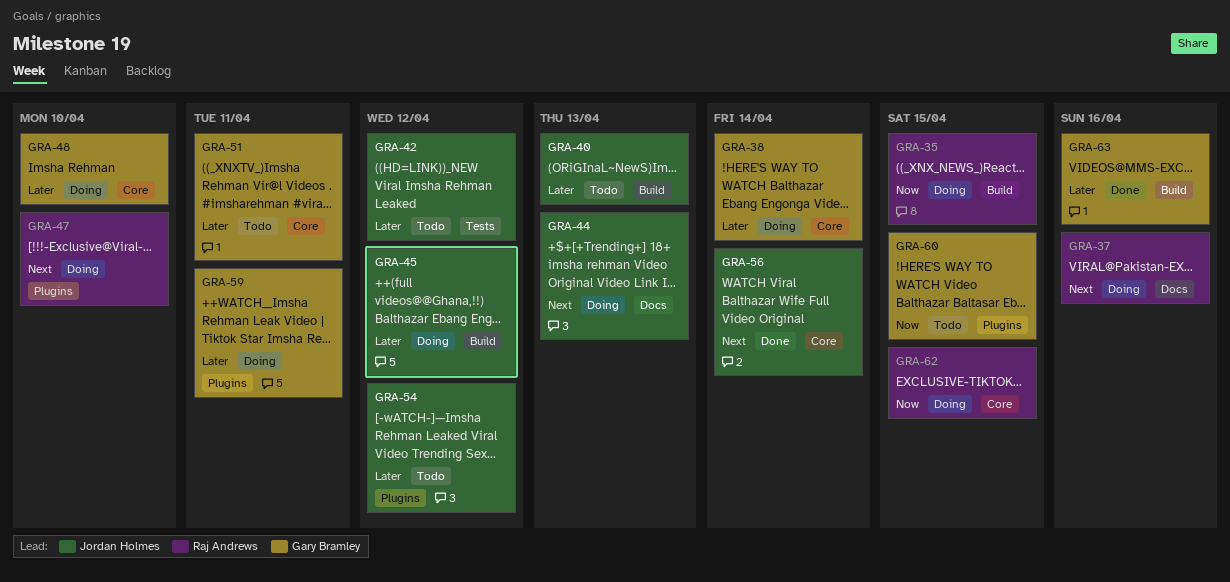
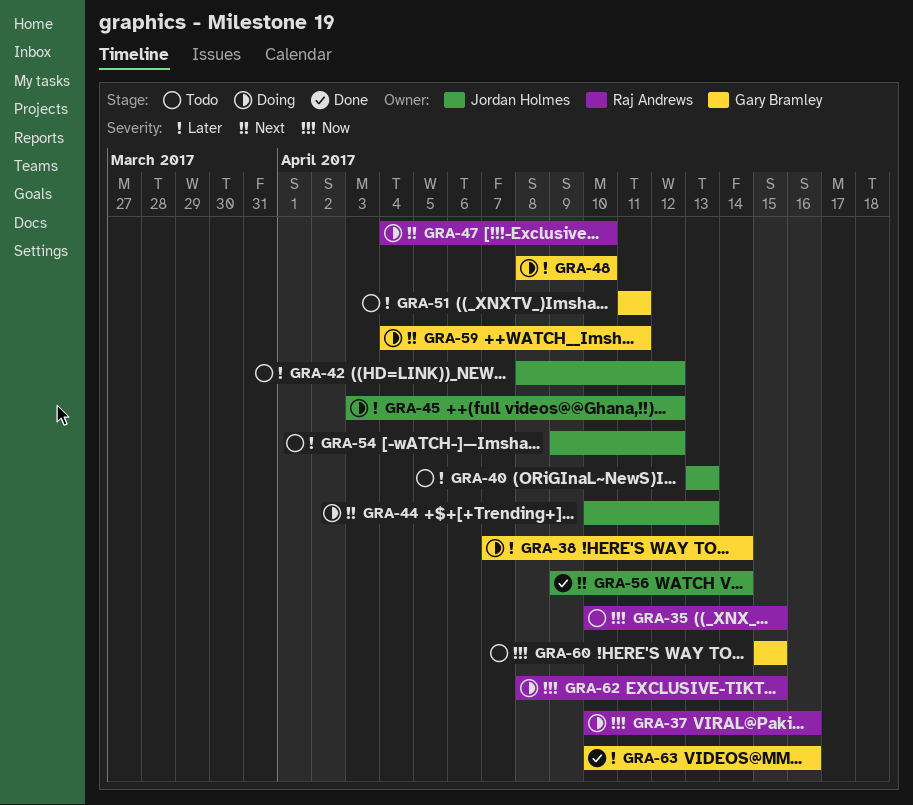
GRA-35, status: Doing -> Todo
GRA-37, priority: Next -> Now
GRA-59, priority: Later -> Next

